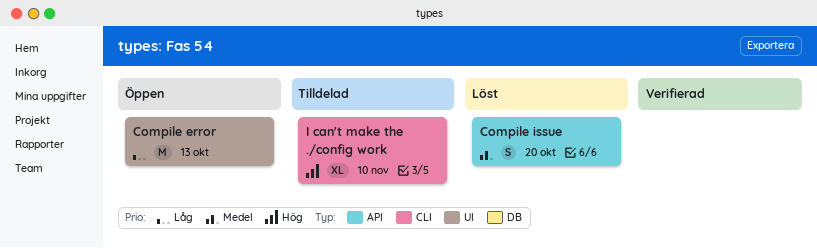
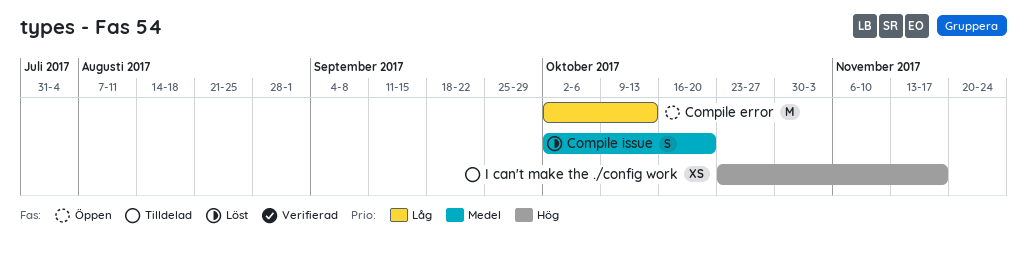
I can't make the ./config work, estimate: XL -> XS
I can't make the ./config work, due: Nov 10 -> Nov 17

